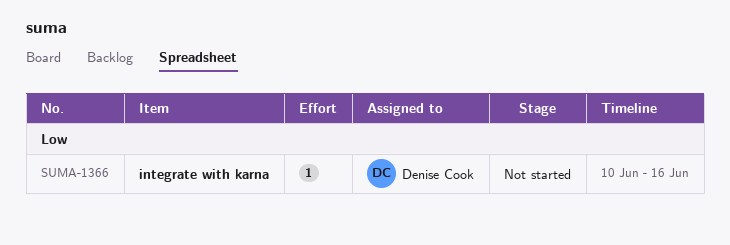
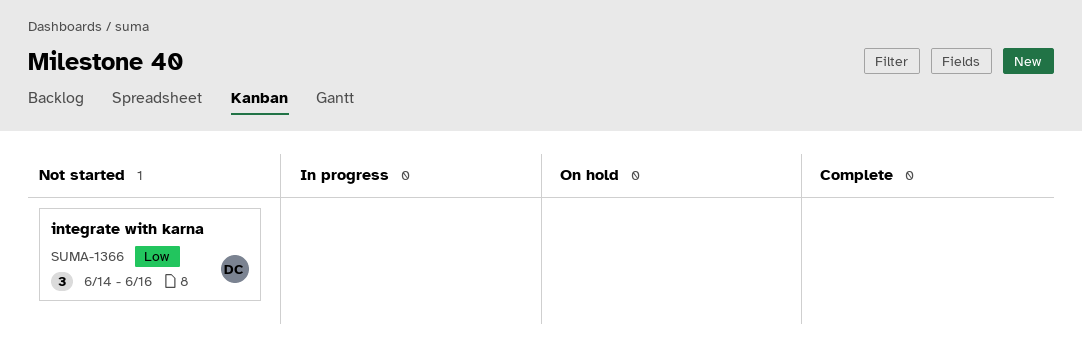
SUMA-1366, estimate: 1 -> 3
SUMA-1366, start: Jun 10 -> Jun 14

